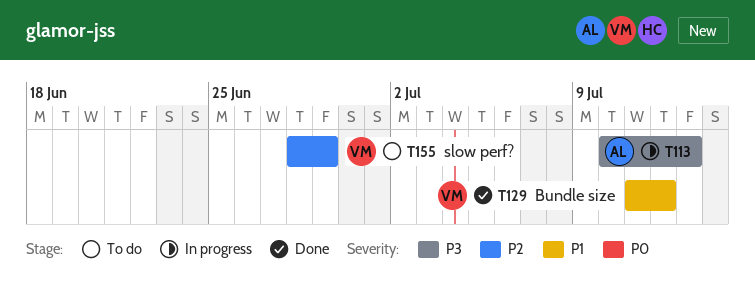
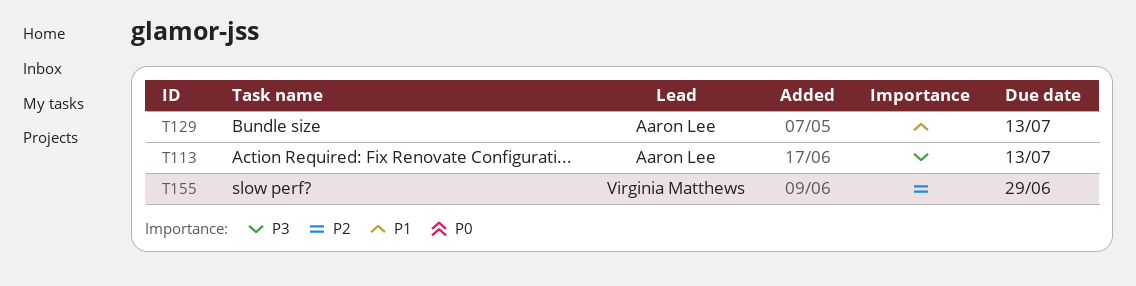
T129, owner: Virginia Matthews -> Aaron Lee
T129, due: Jul 12 -> Jul 13

